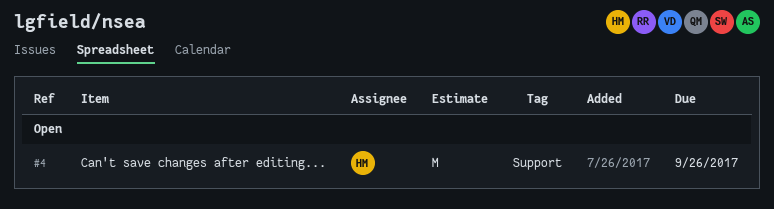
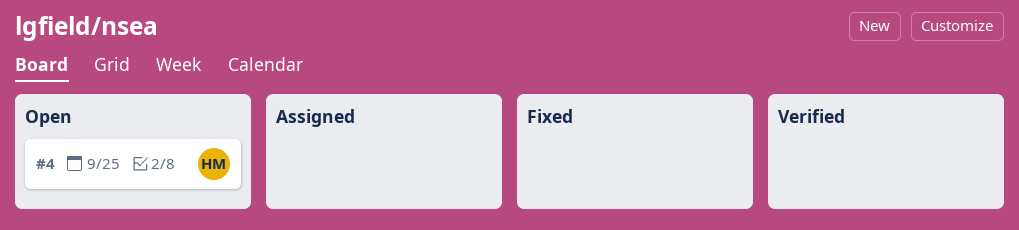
#4, due: Sep 26 -> Sep 25

